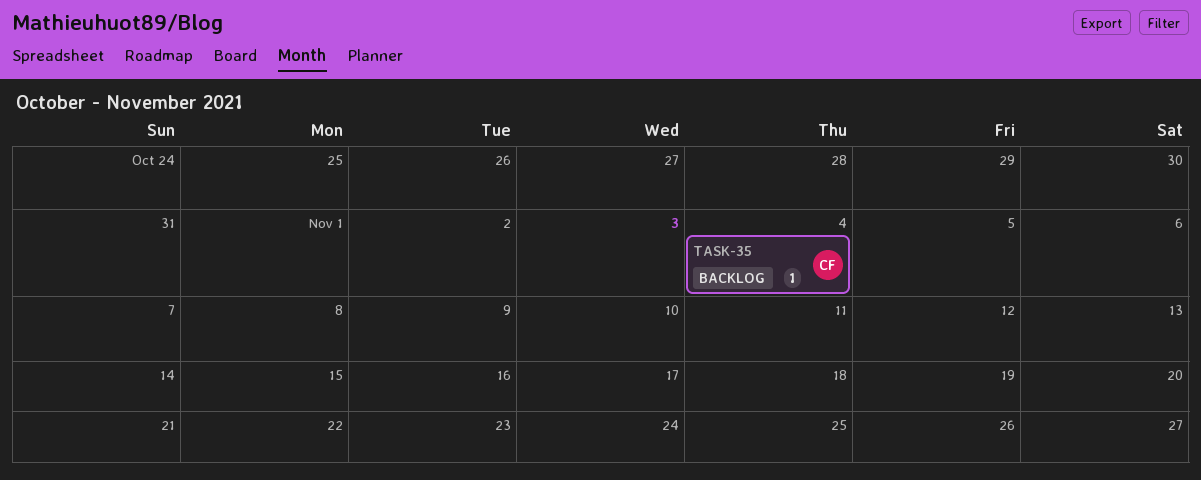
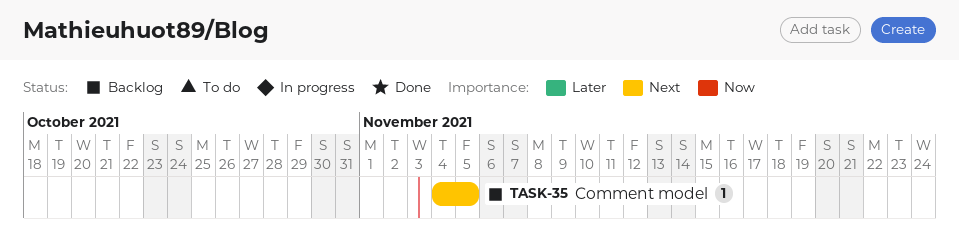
TASK-35, due: Nov 4 -> Nov 5

